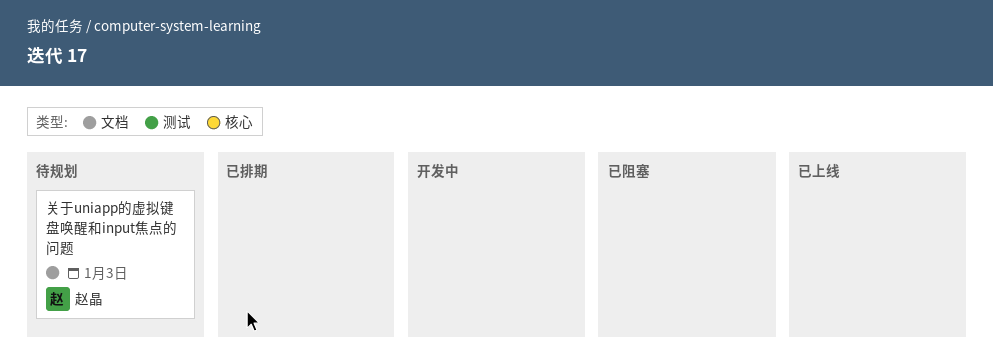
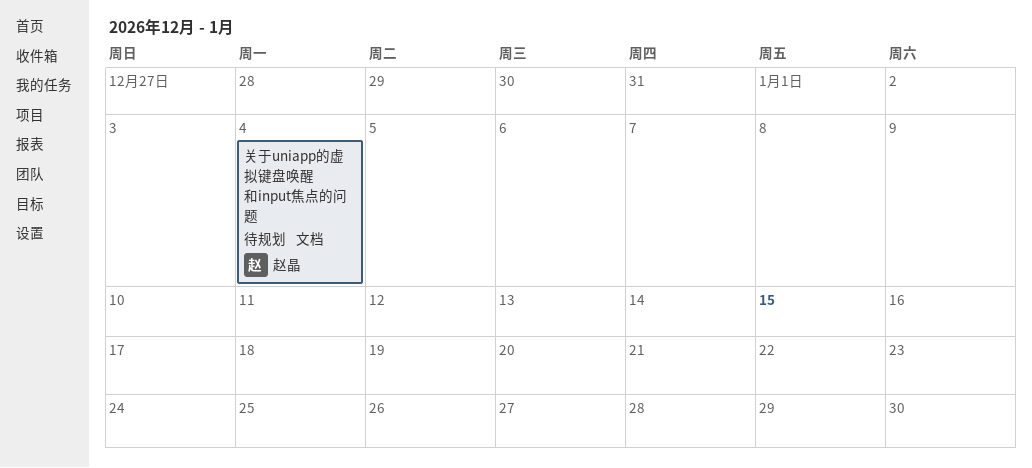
关于uniapp的虚拟键盘唤醒和input焦点的问题, due: Jan 3 -> Jan 4

